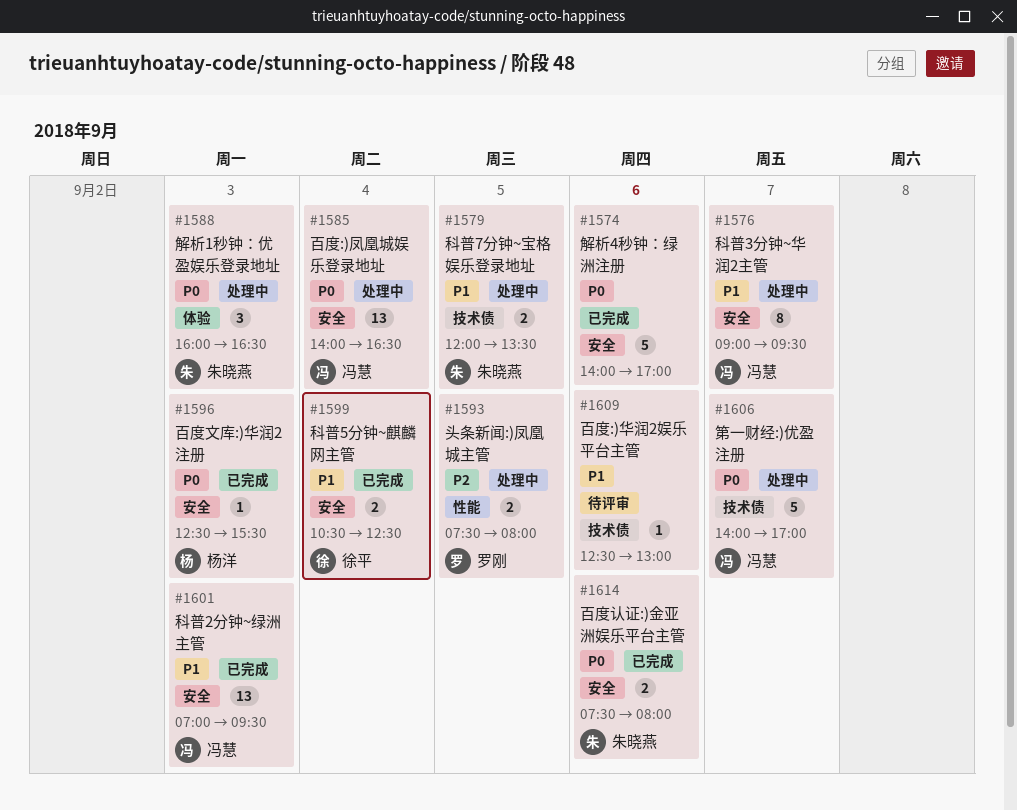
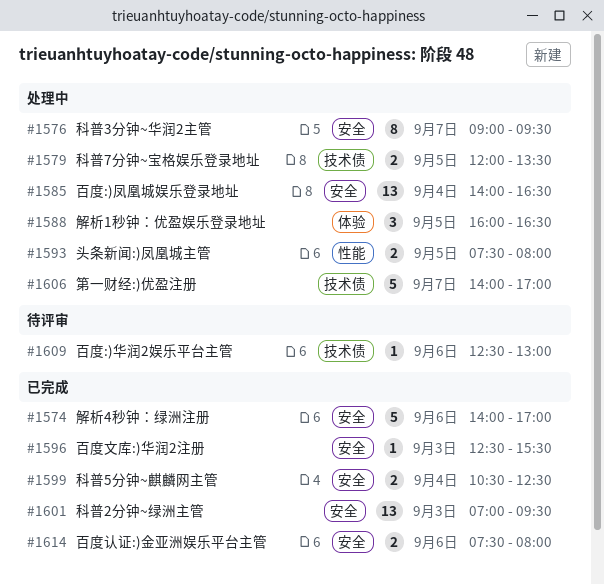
#1588, day: Sep 3 -> Sep 5

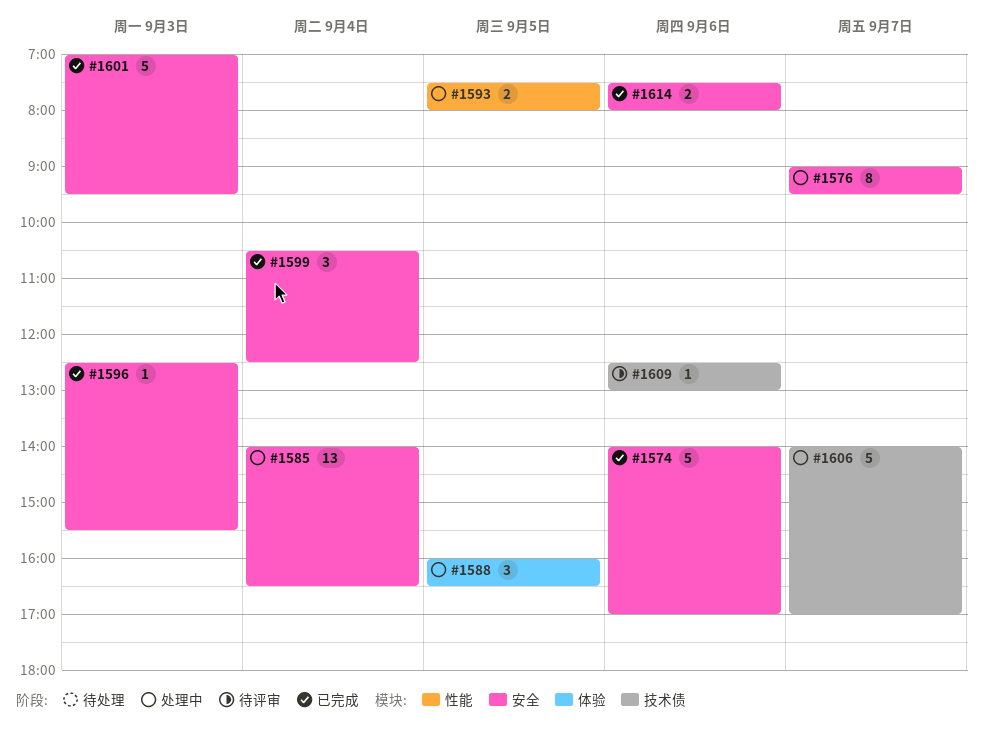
#1579: present -> none
#1599, estimate: 2 -> 3
#1601, estimate: 13 -> 5

